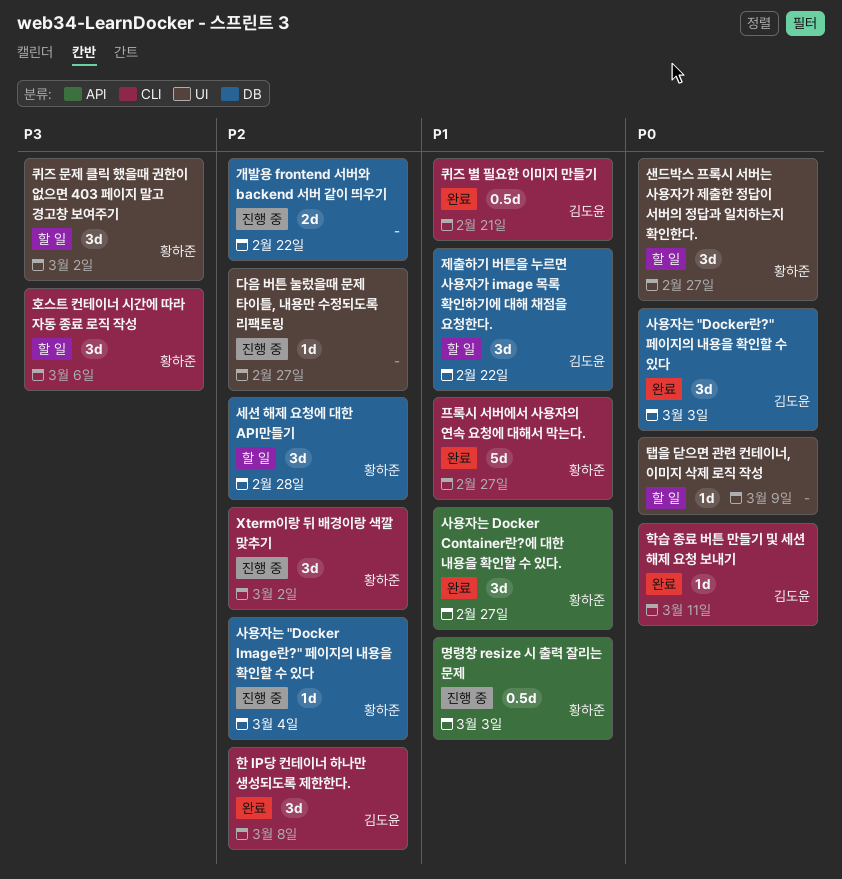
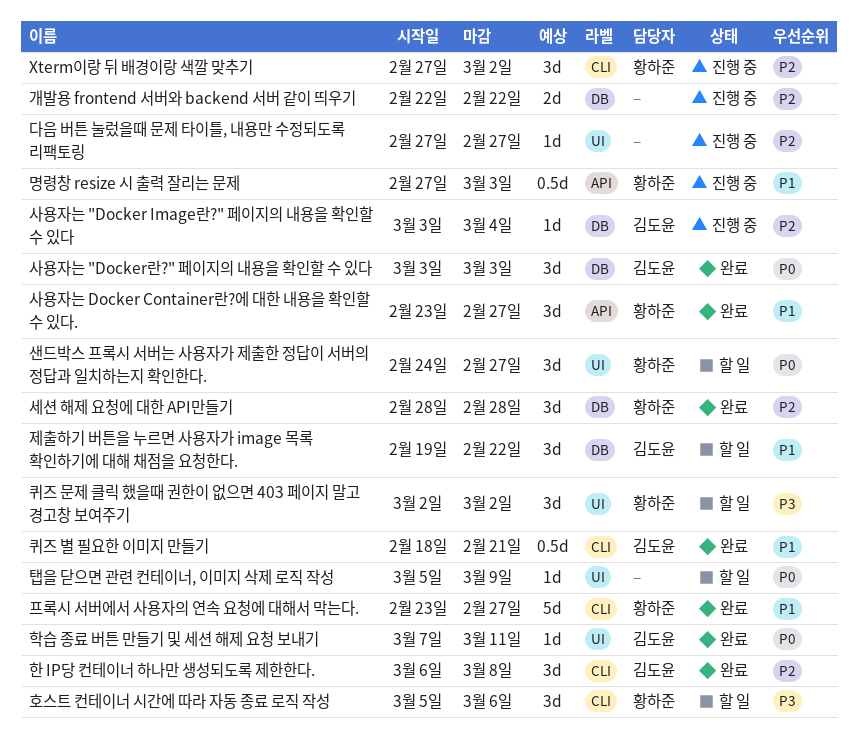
사용자는 "Docker Image란?" 페이지의 내용을 확인할 수 있다, owner: 황하준 -> 김도윤
세션 해제 요청에 대한 API만들기, status: 할 일 -> 완료
학습 종료 버튼 만들기 및 세션 해제 요청 보내기, label: CLI -> UI

